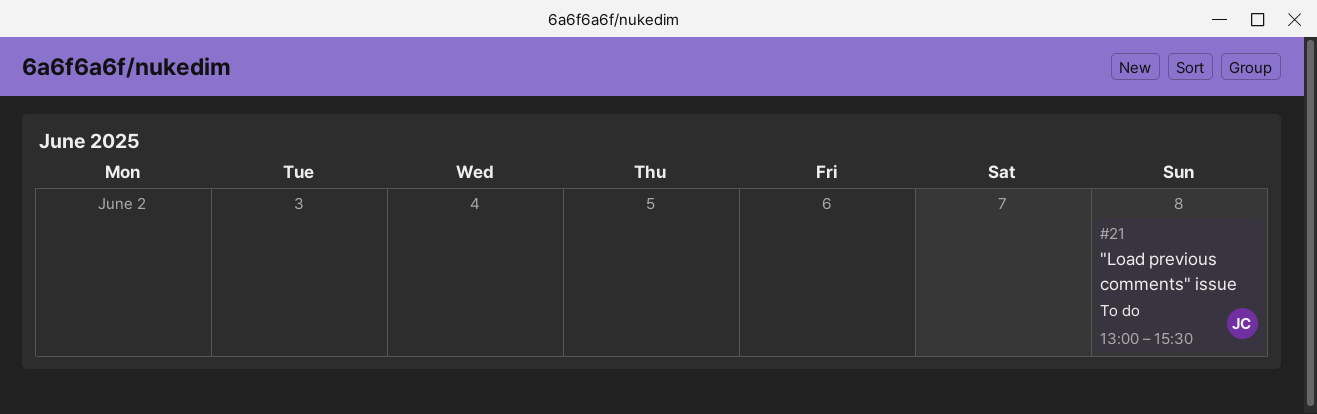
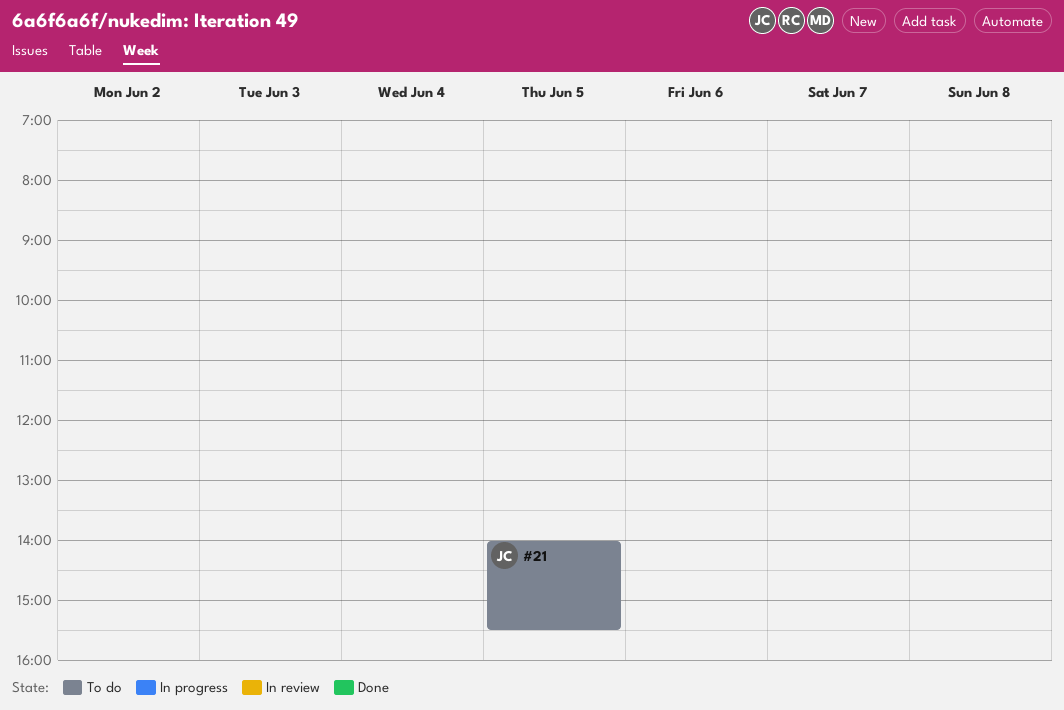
#21, day: Jun 8 -> Jun 5
#21, begins: 13:00 -> 14:00

